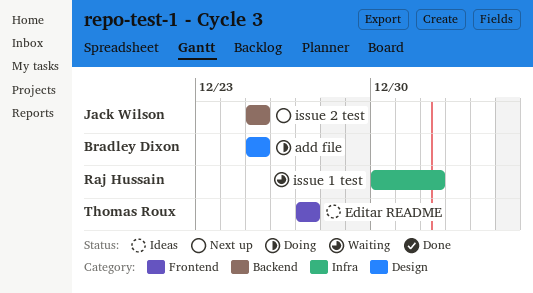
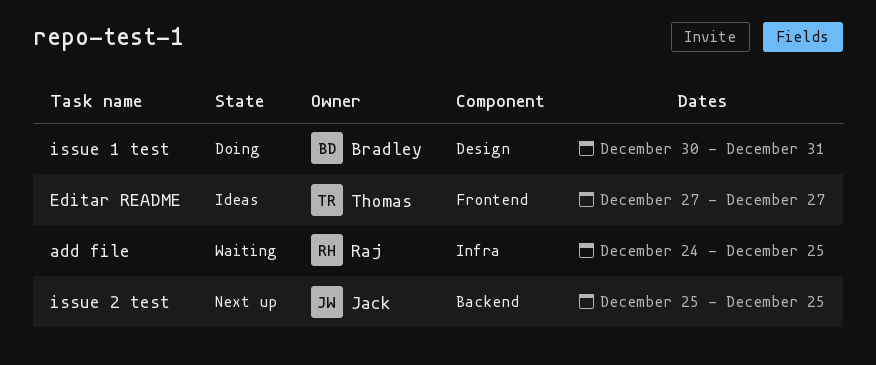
add file, status: Doing -> Waiting
add file, owner: Bradley Dixon -> Raj Hussain
add file, label: Design -> Infra
add file, start: Dec 25 -> Dec 24
issue 1 test, status: Waiting -> Doing
issue 1 test, owner: Raj Hussain -> Bradley Dixon
issue 1 test, label: Infra -> Design
issue 1 test, due: Jan 1 -> Dec 31

